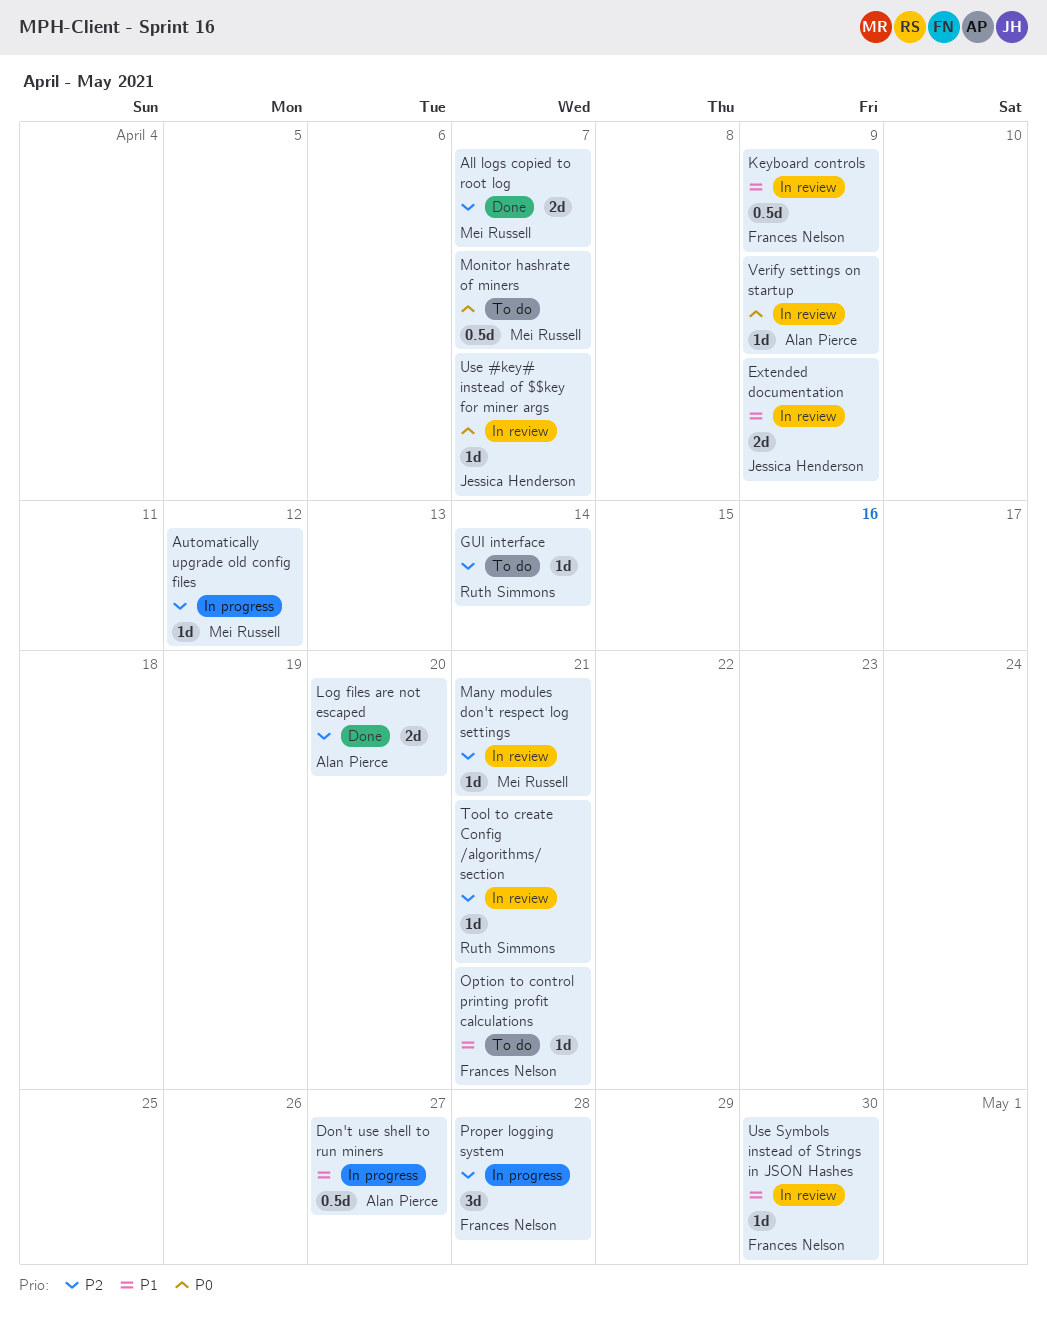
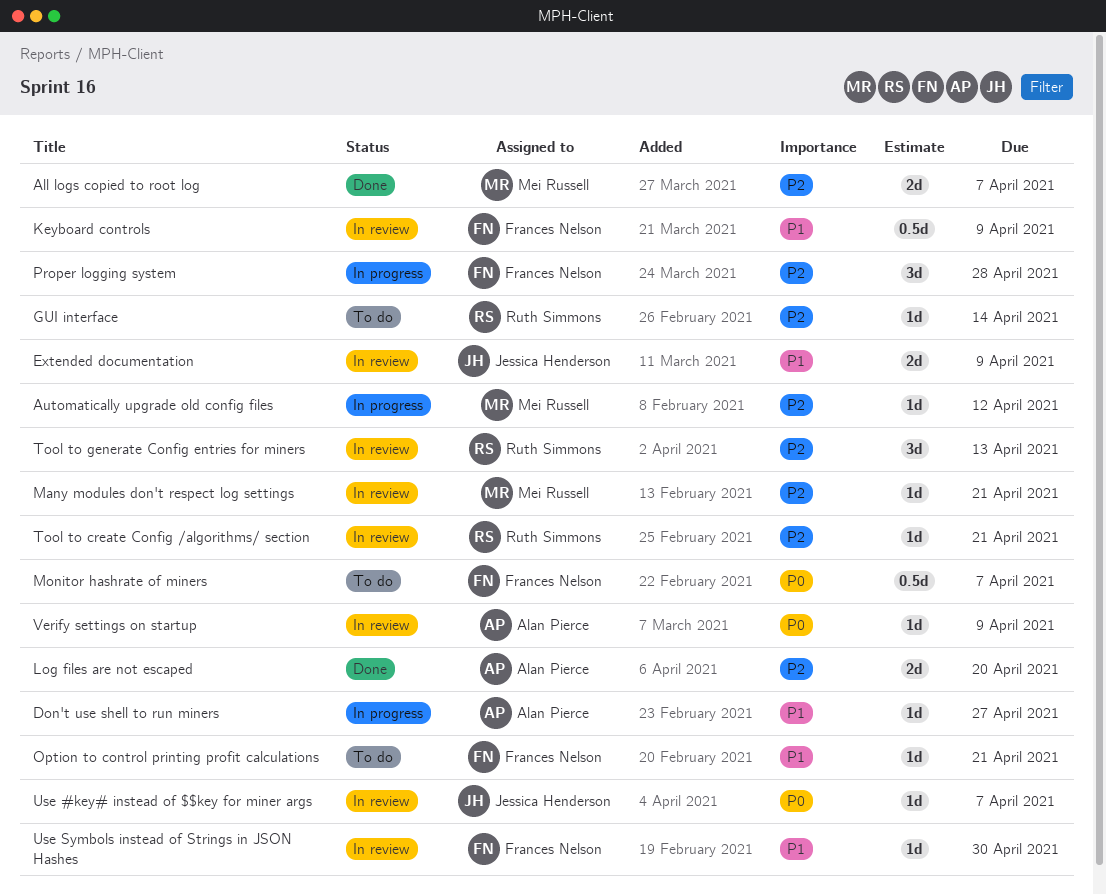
Don't use shell to run miners, estimate: 0.5d -> 1d
Monitor hashrate of miners, owner: Mei Russell -> Frances Nelson
Tool to generate Config entries for miners: none -> present

